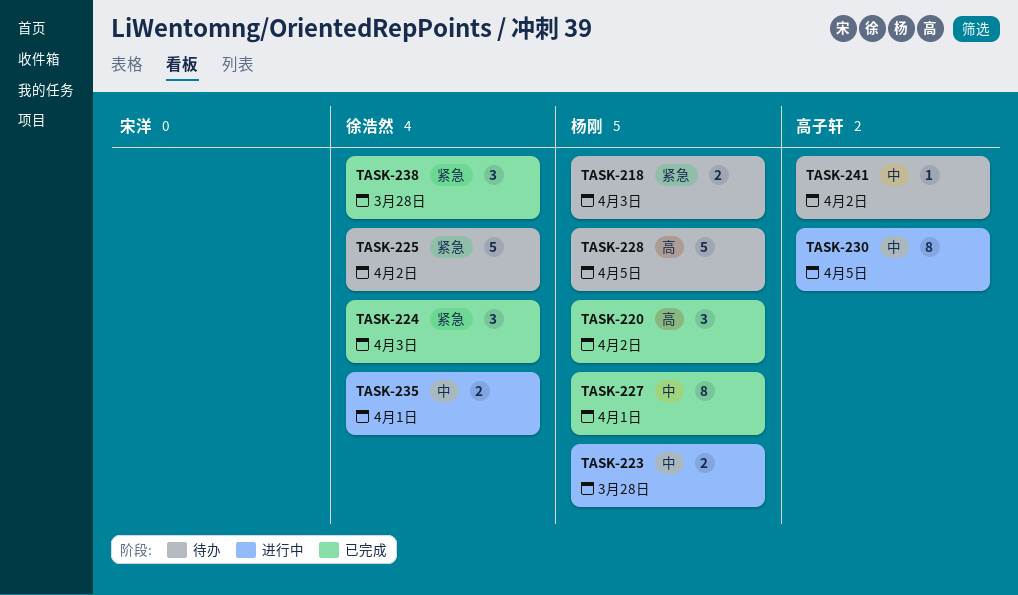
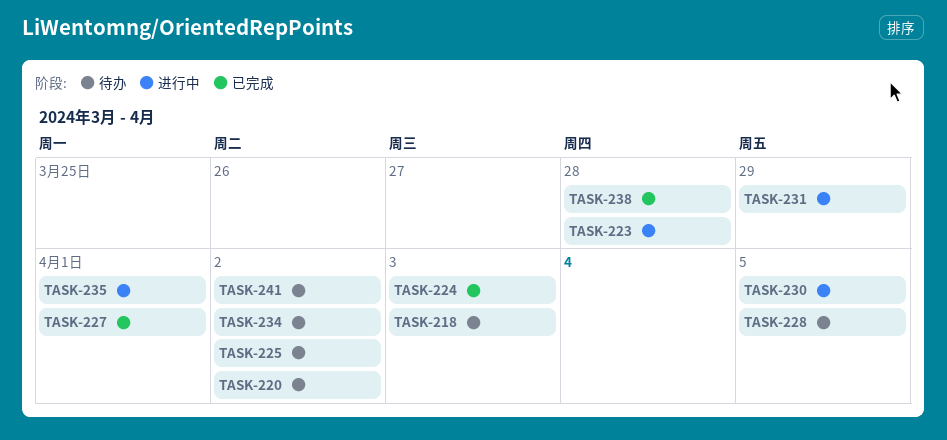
TASK-220, status: 已完成 -> 待办
TASK-231: none -> present
TASK-234: none -> present

